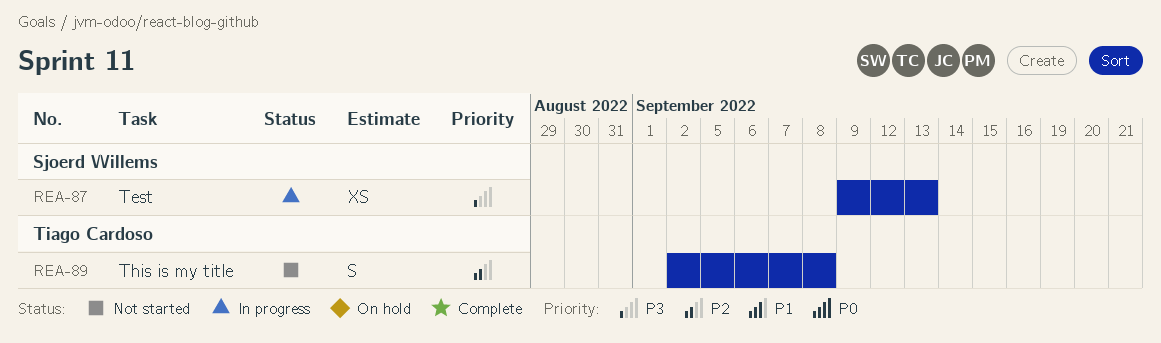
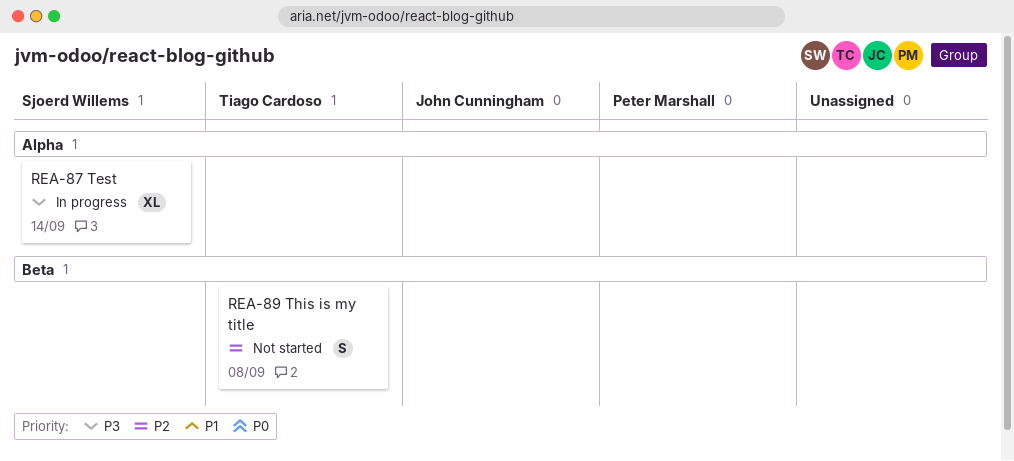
REA-87, estimate: XS -> XL
REA-87, due: Sep 13 -> Sep 14

